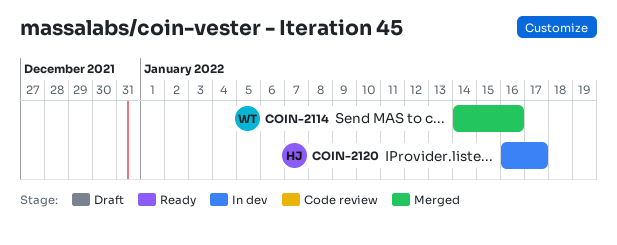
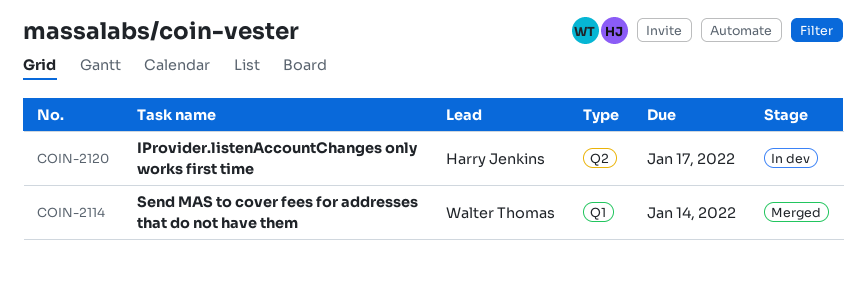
COIN-2114, due: Jan 16 -> Jan 14

